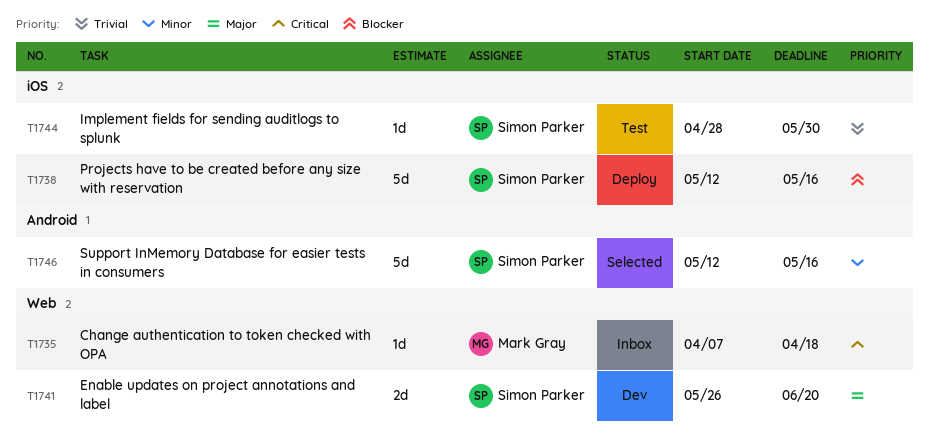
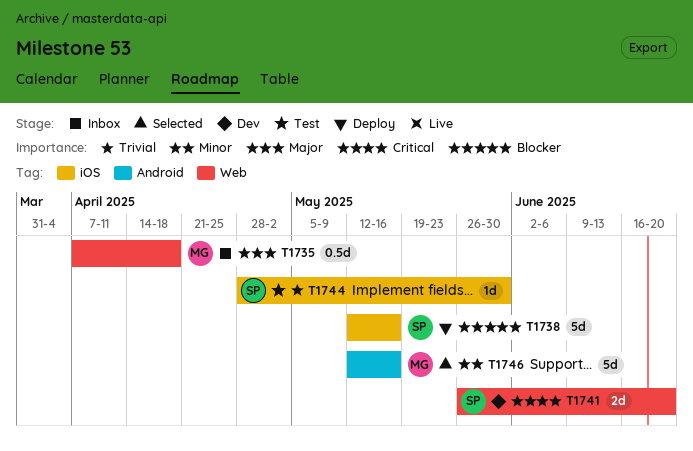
T1735, priority: Critical -> Major
T1735, estimate: 1d -> 0.5d
T1741, priority: Major -> Critical
T1746, owner: Simon Parker -> Mark Gray

